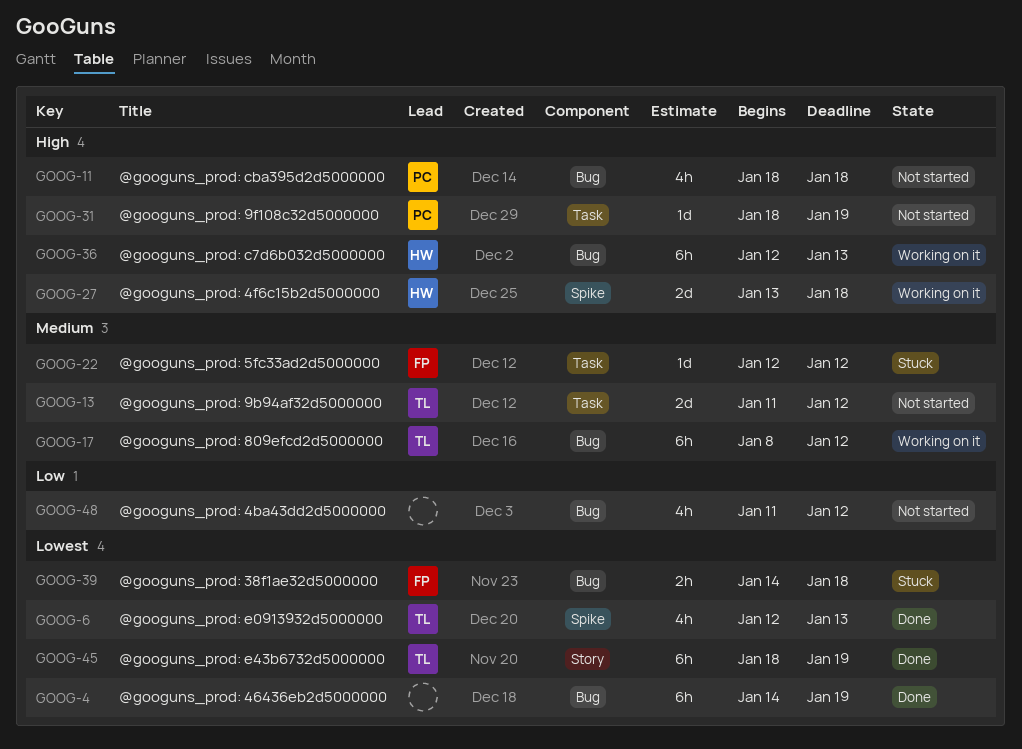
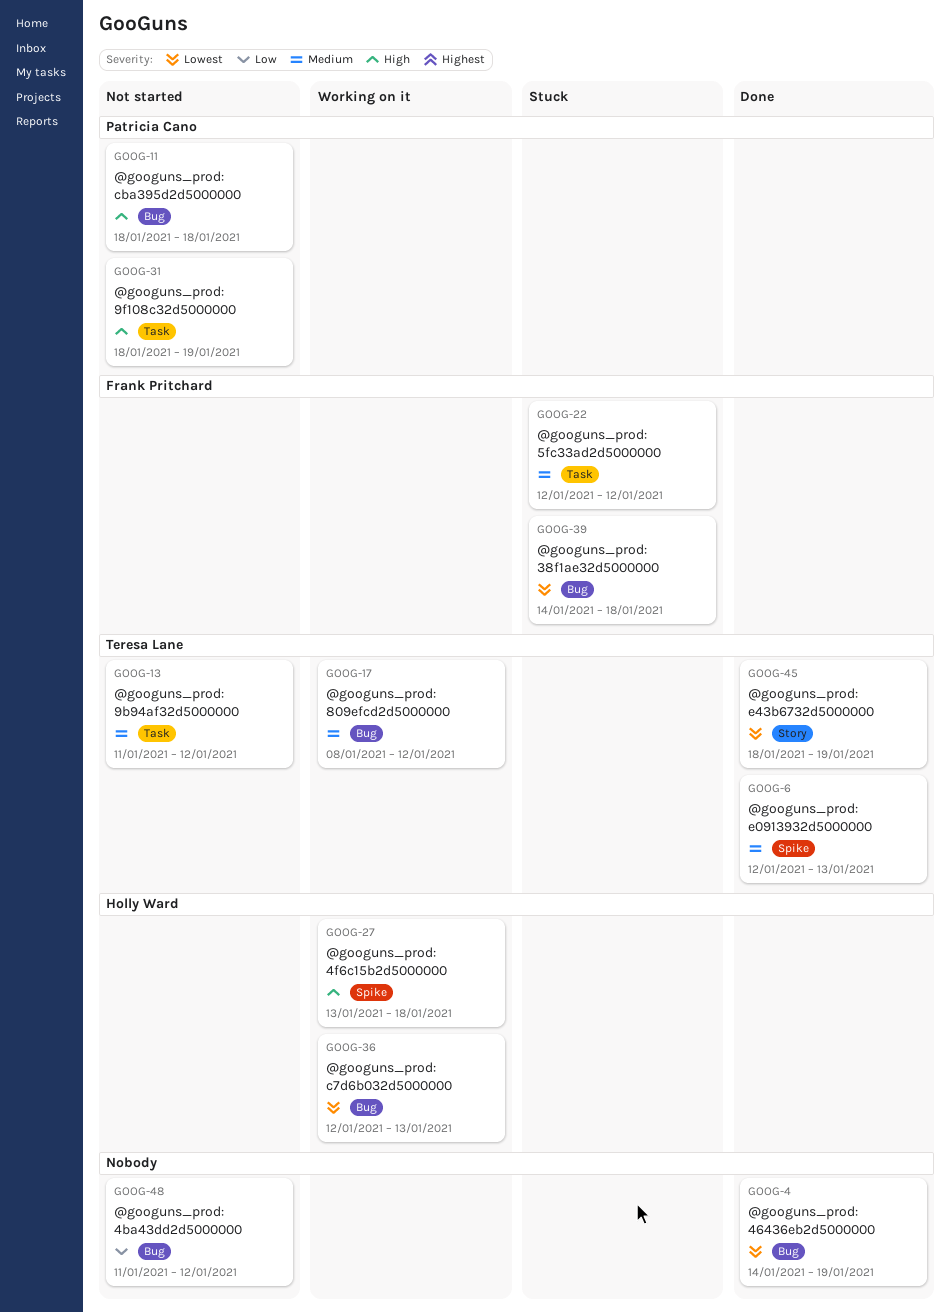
GOOG-6, priority: Lowest -> Medium
GOOG-36, priority: High -> Lowest

